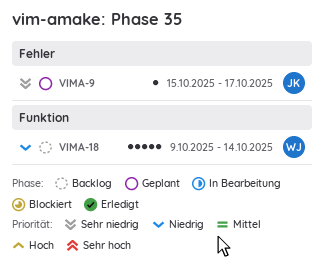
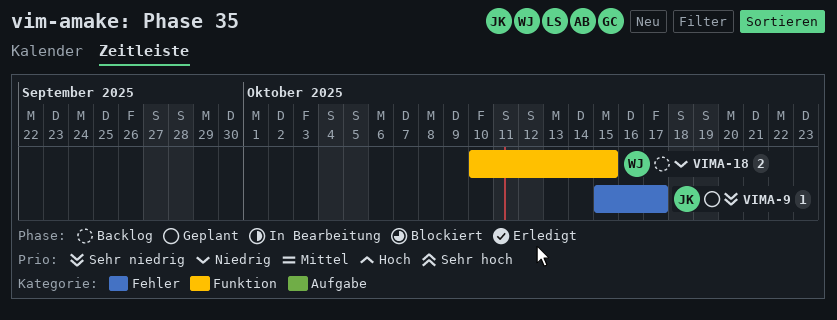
VIMA-18, estimate: 5 -> 2
VIMA-18, start: Oct 9 -> Oct 10
VIMA-18, due: Oct 14 -> Oct 15

